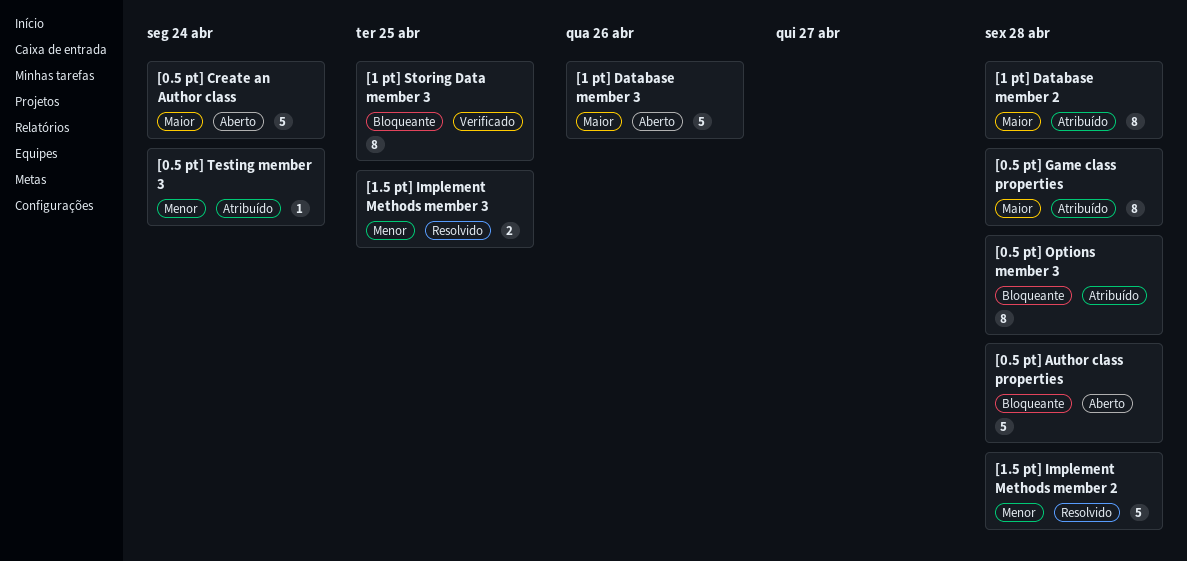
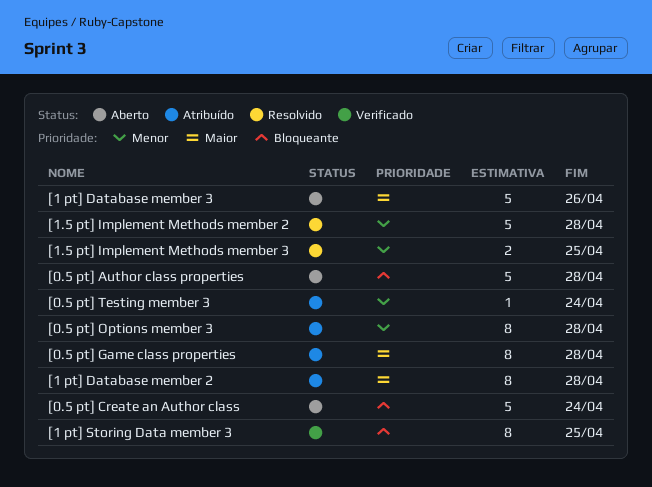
[0.5 pt] Create an Author class, priority: Maior -> Bloqueante
[0.5 pt] Options member 3, priority: Bloqueante -> Menor

